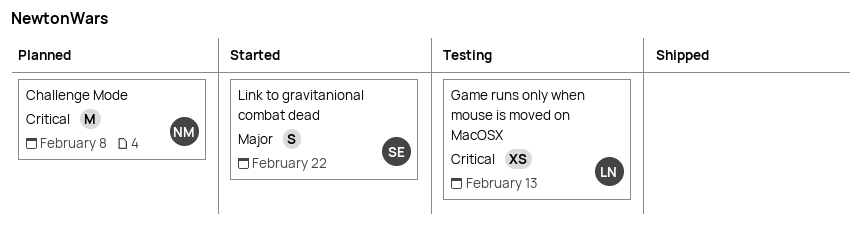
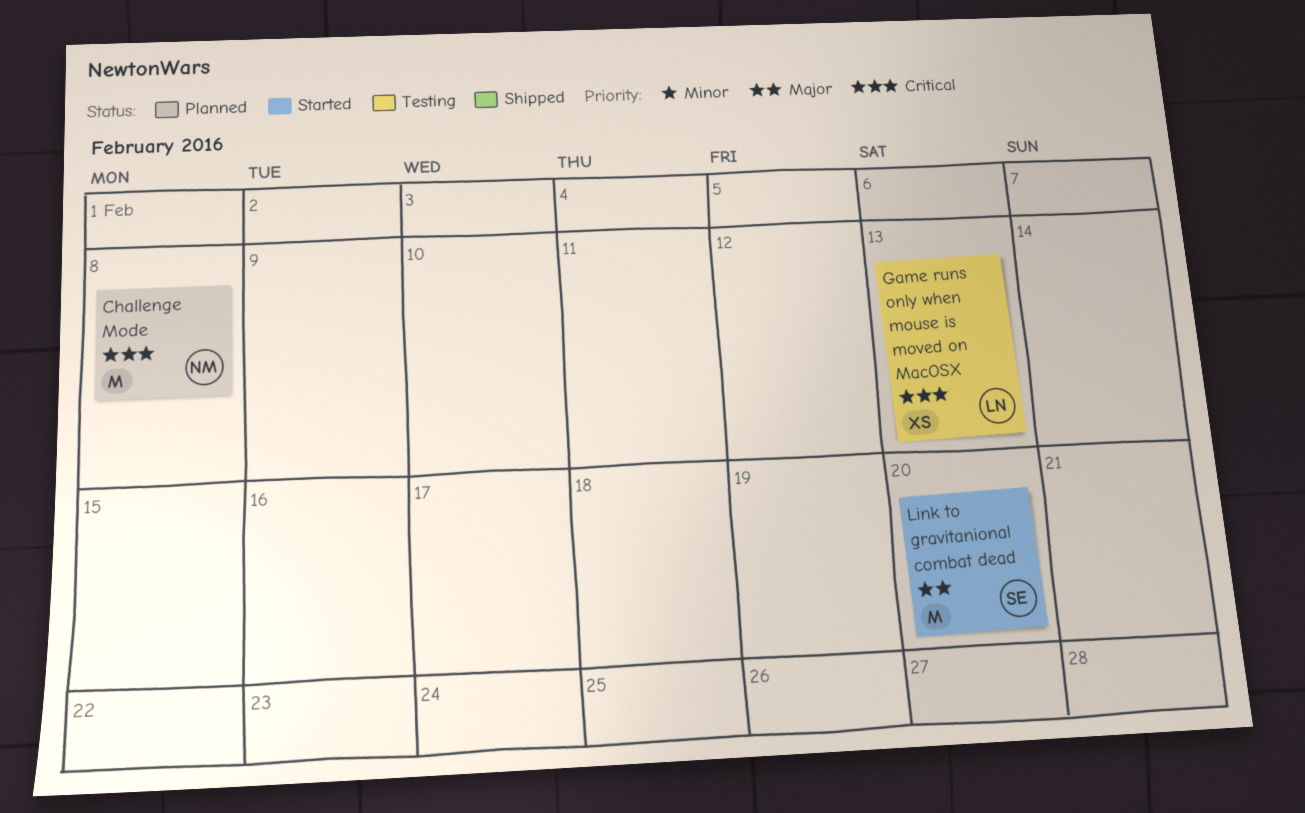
Link to gravitanional combat dead, estimate: S -> M
Link to gravitanional combat dead, due: Feb 22 -> Feb 20

